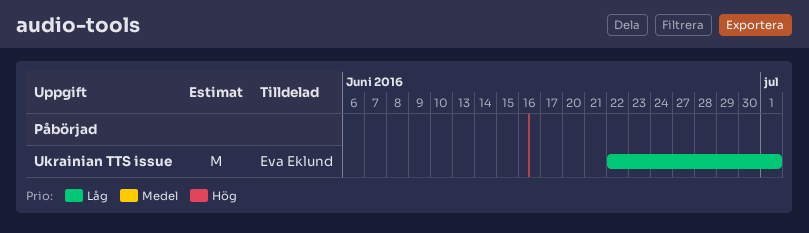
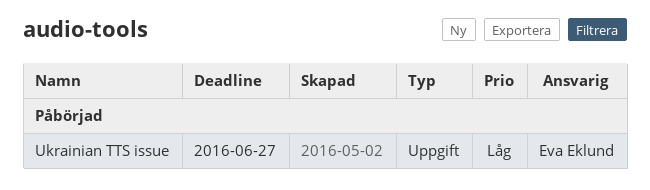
Ukrainian TTS issue, due: Jul 1 -> Jun 27

